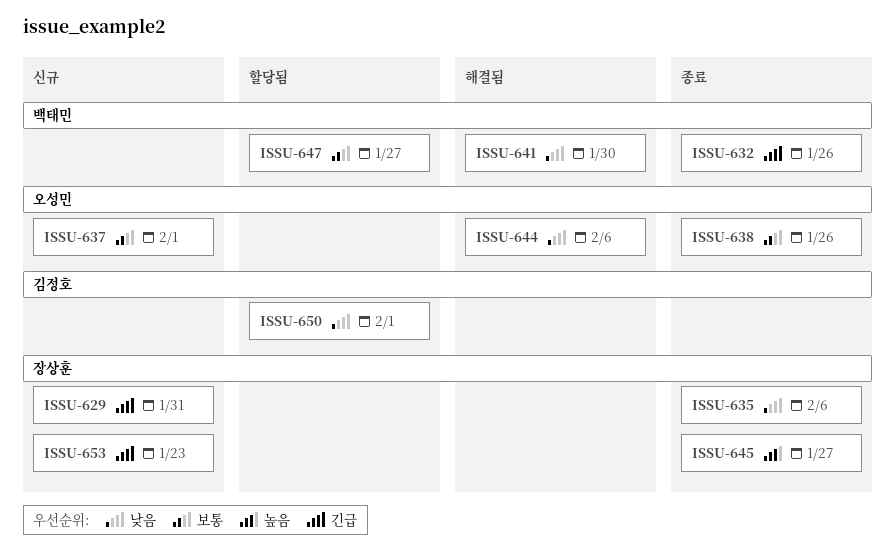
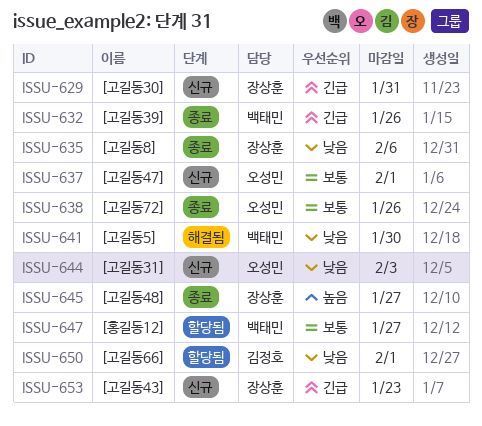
ISSU-644, status: 해결됨 -> 신규
ISSU-644, due: Feb 6 -> Feb 3

